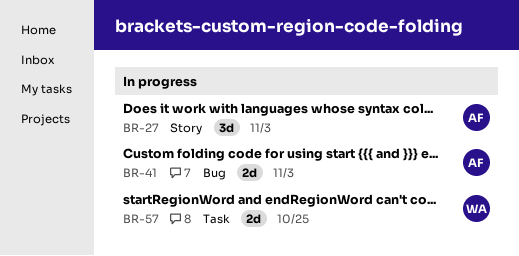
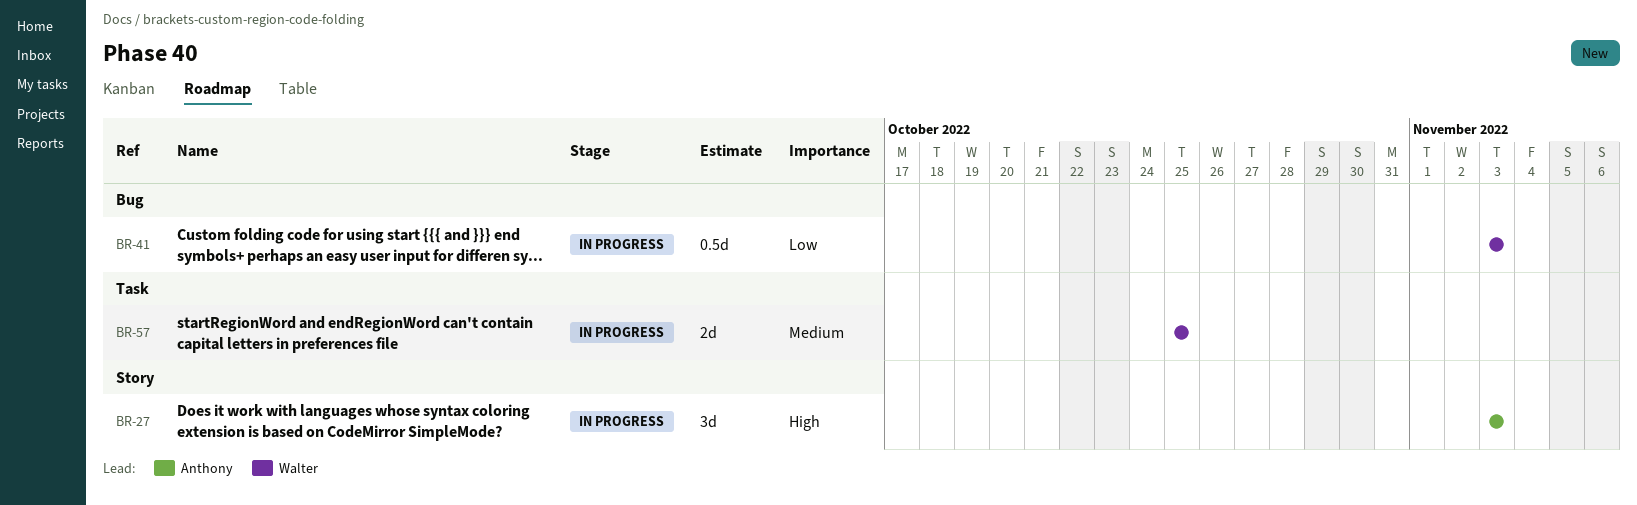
BR-41, owner: Anthony -> Walter
BR-41, estimate: 2d -> 0.5d

